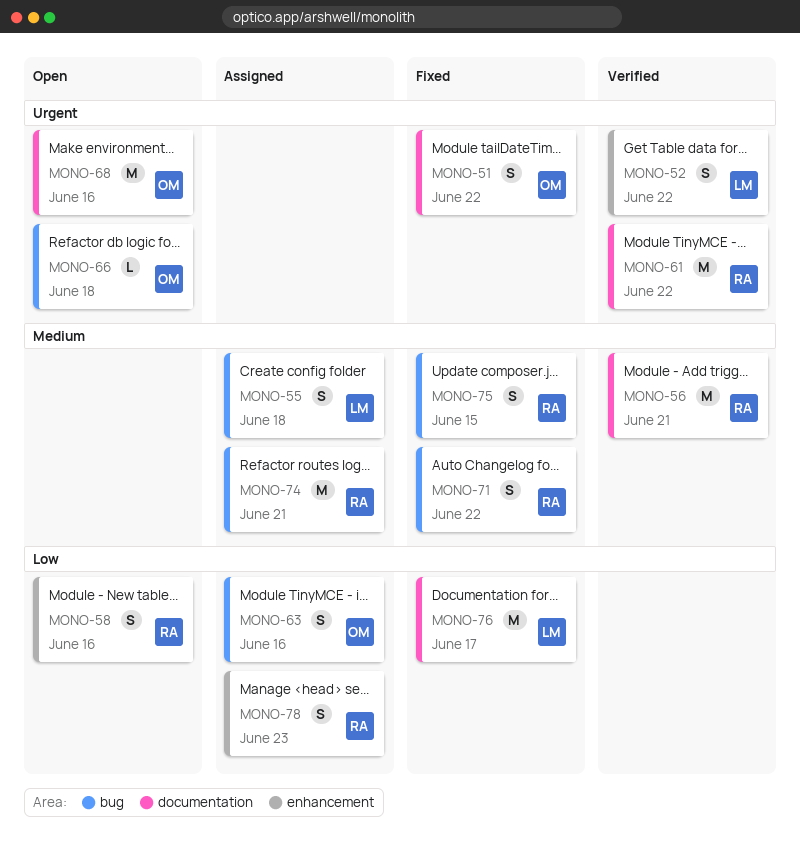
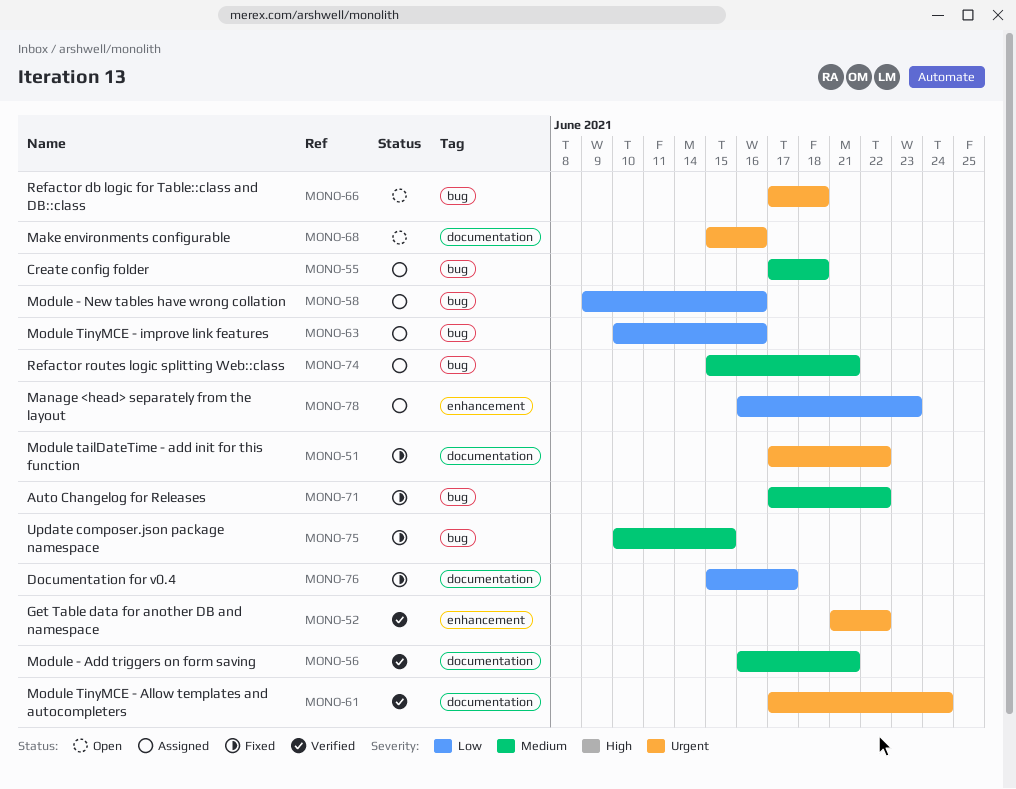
MONO-58, status: Open -> Assigned
MONO-58, label: enhancement -> bug
MONO-61, due: Jun 22 -> Jun 24

